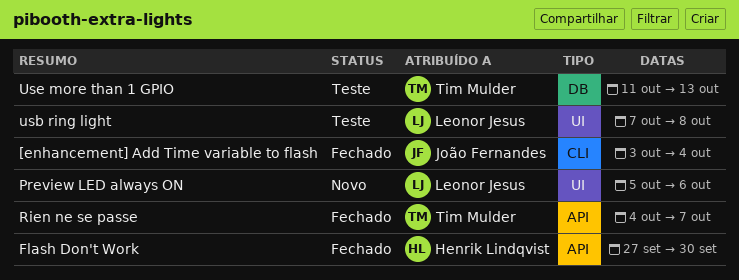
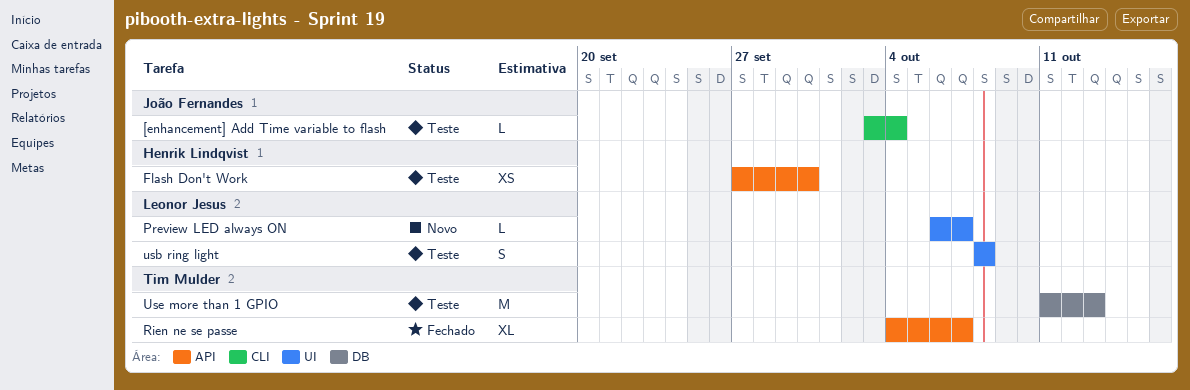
[enhancement] Add Time variable to flash, status: Fechado -> Teste
Flash Don't Work, status: Fechado -> Teste
Preview LED always ON, start: Oct 5 -> Oct 6
Preview LED always ON, due: Oct 6 -> Oct 7
usb ring light, start: Oct 7 -> Oct 8

